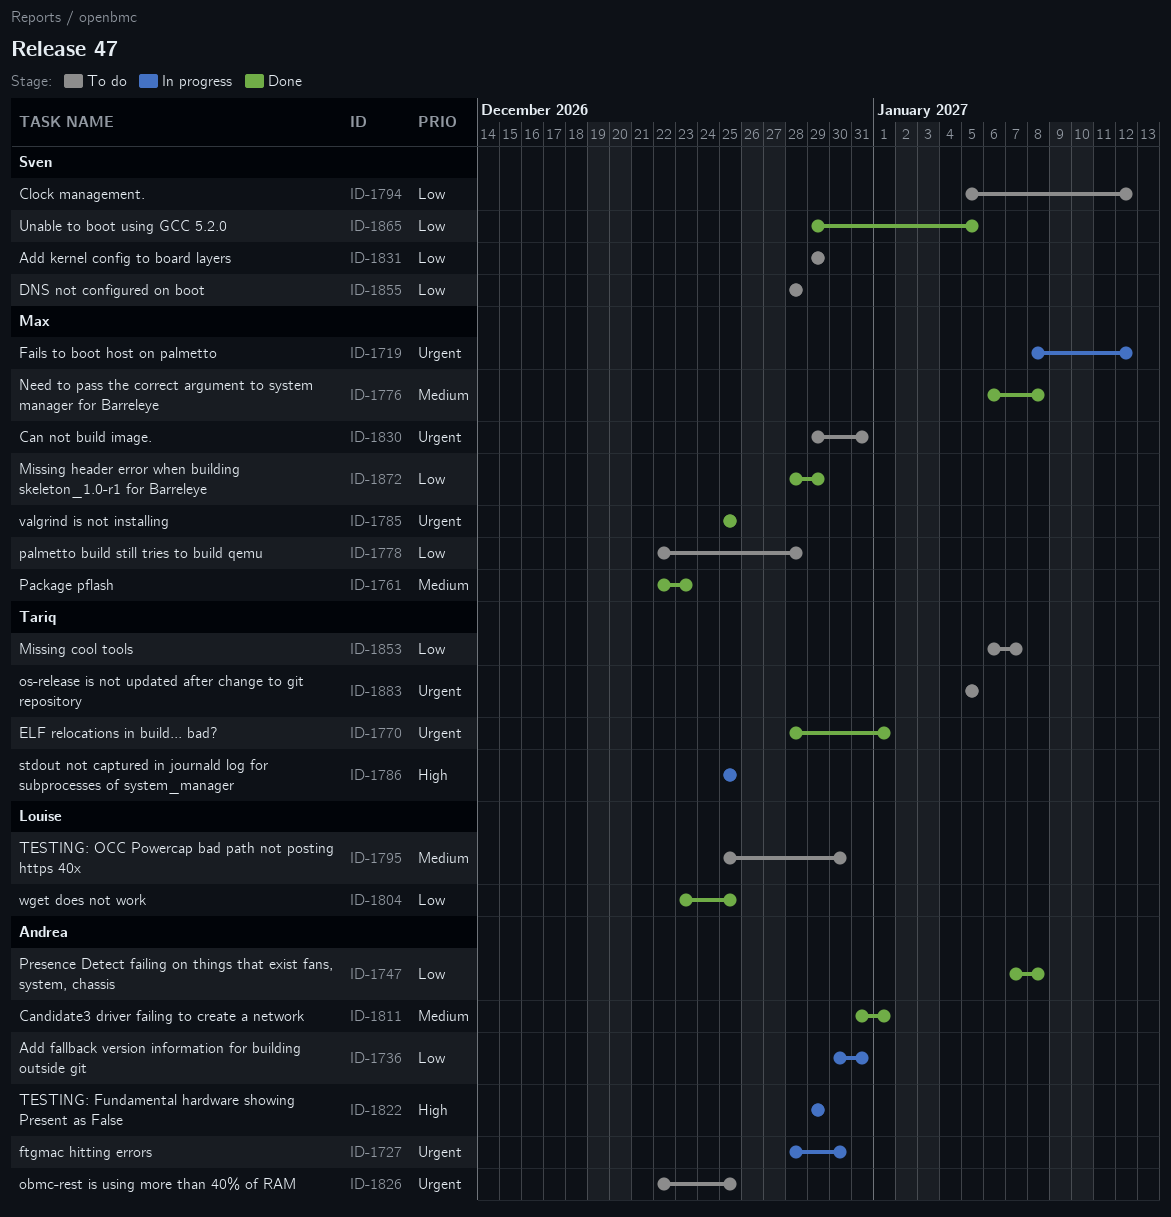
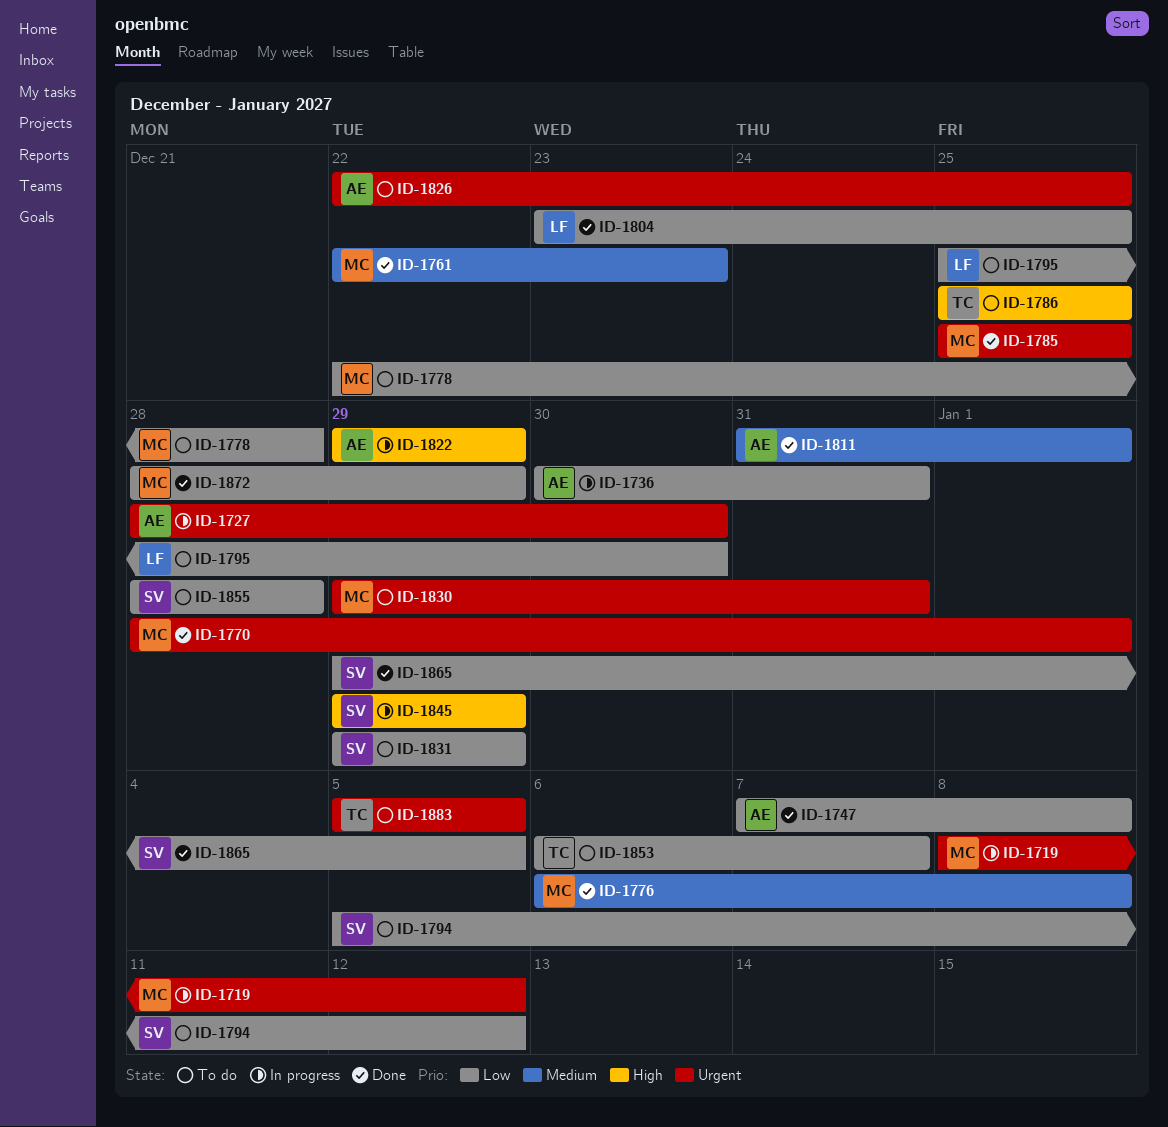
ID-1770, owner: Tariq -> Max
ID-1786, status: In progress -> To do
ID-1795, priority: Medium -> Low
ID-1845: none -> present

